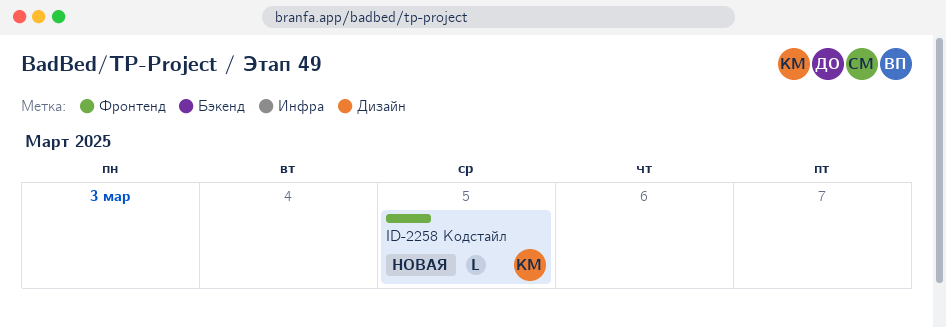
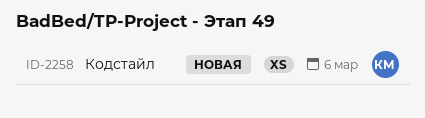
ID-2258, estimate: L -> XS
ID-2258, due: Mar 5 -> Mar 6

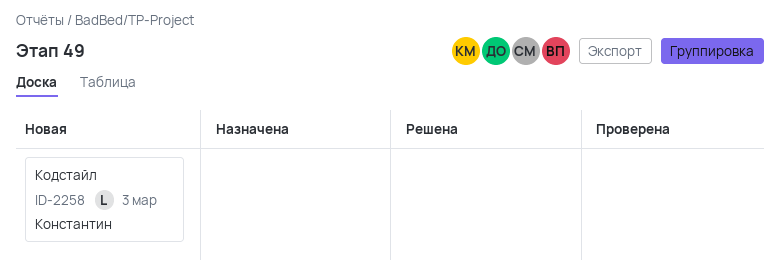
ID-2258, estimate: XS -> L
ID-2258, due: Mar 6 -> Mar 3

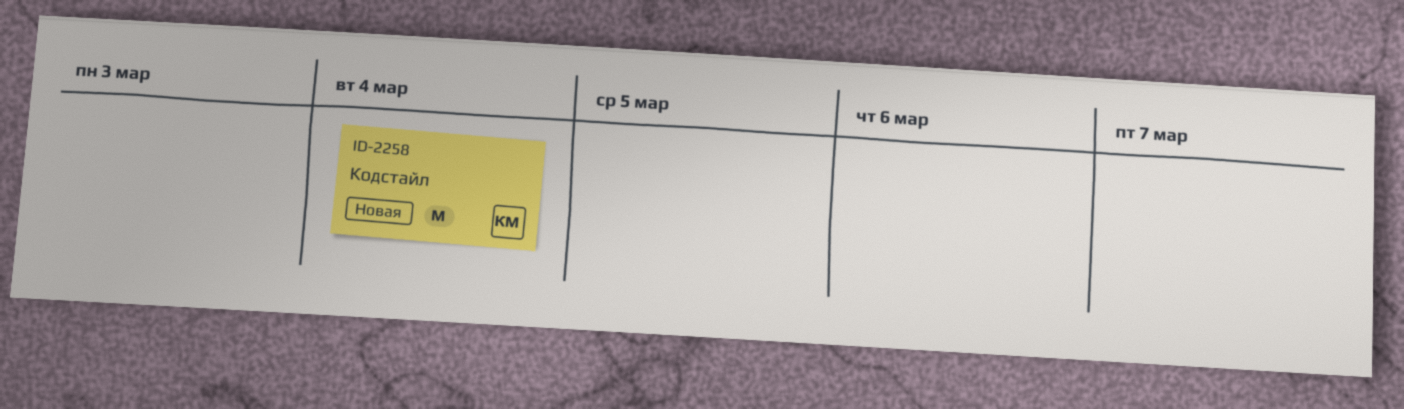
ID-2258, estimate: L -> M
ID-2258, due: Mar 3 -> Mar 4

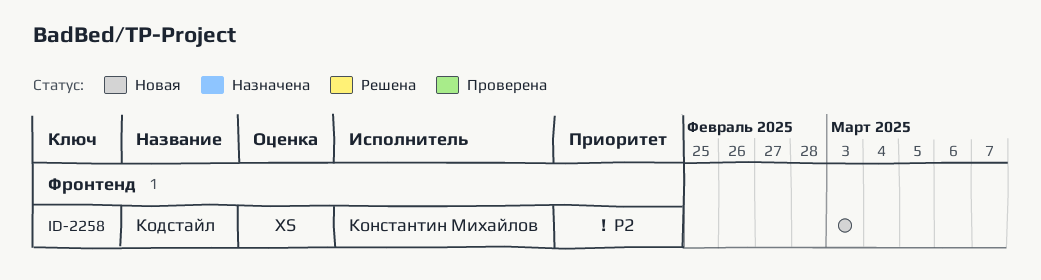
ID-2258, estimate: M -> XS
ID-2258, due: Mar 4 -> Mar 3

